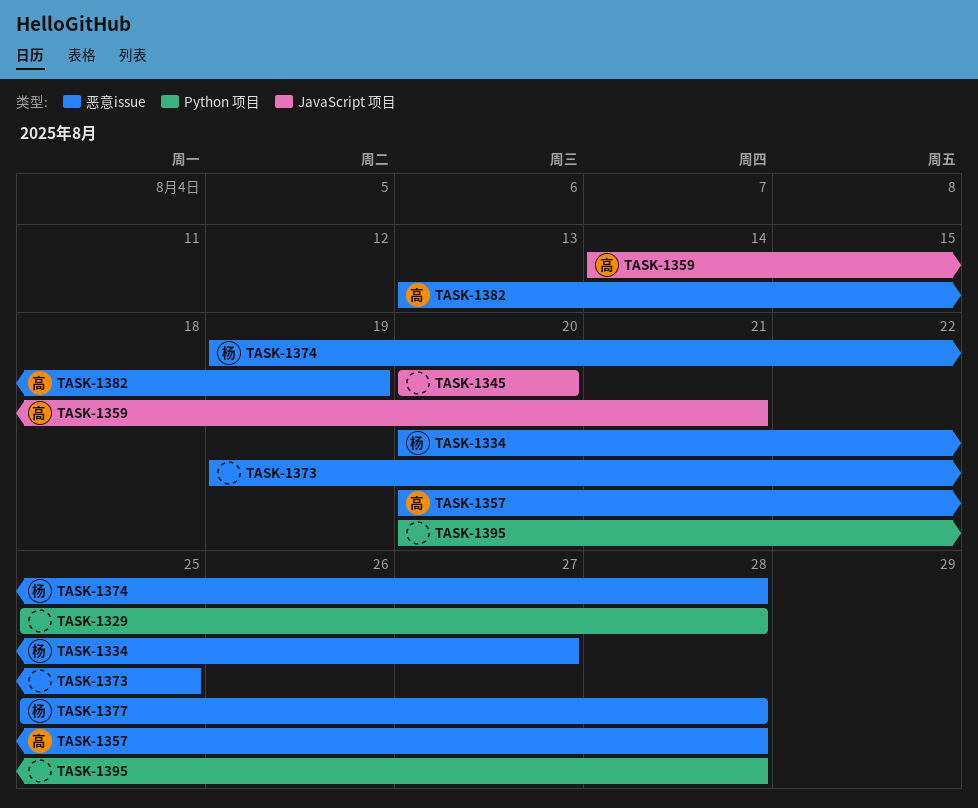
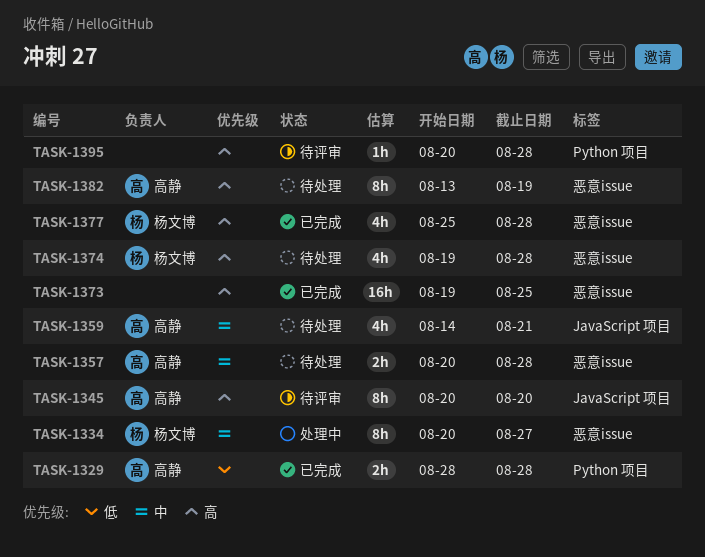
TASK-1329, owner: none -> 高静
TASK-1329, start: Aug 25 -> Aug 28
TASK-1345, owner: none -> 高静

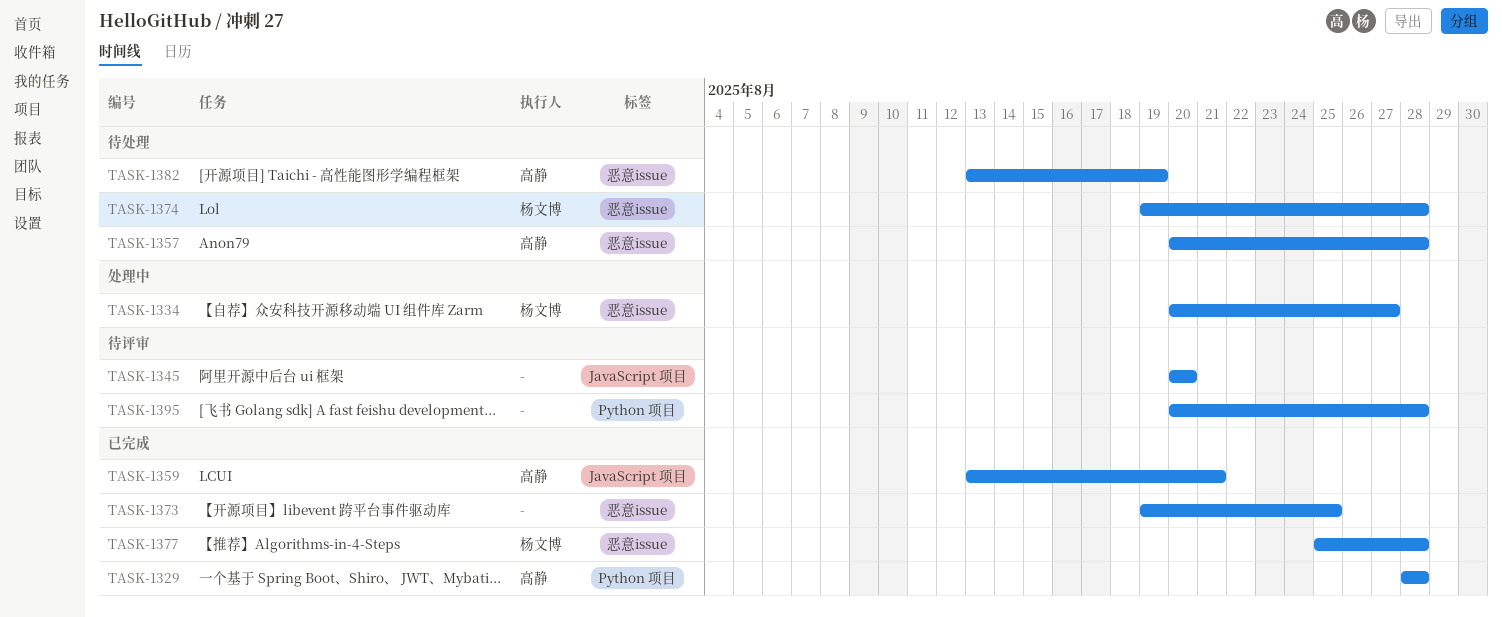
TASK-1345, owner: 高静 -> none
TASK-1359, status: 待处理 -> 已完成
TASK-1359, start: Aug 14 -> Aug 13

